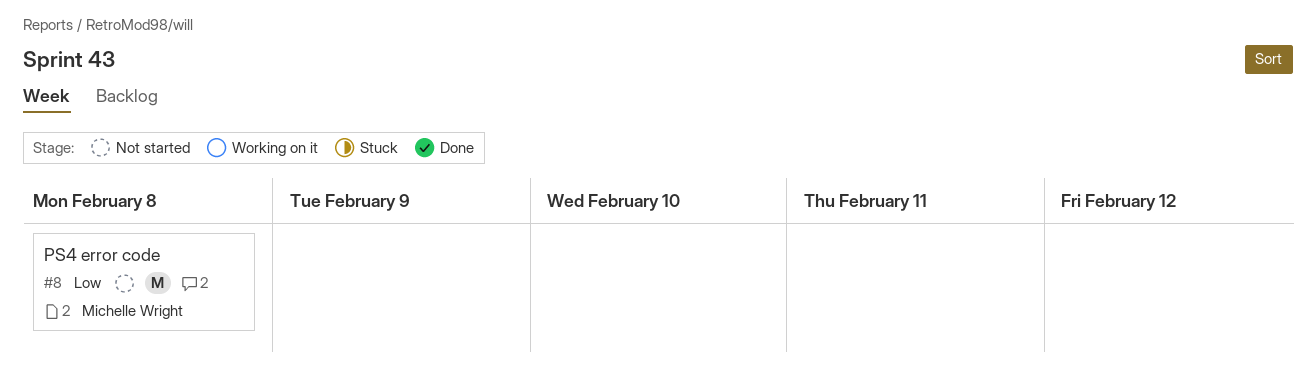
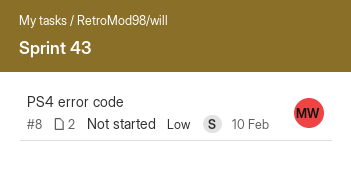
#8, estimate: M -> S
#8, due: Feb 8 -> Feb 10

